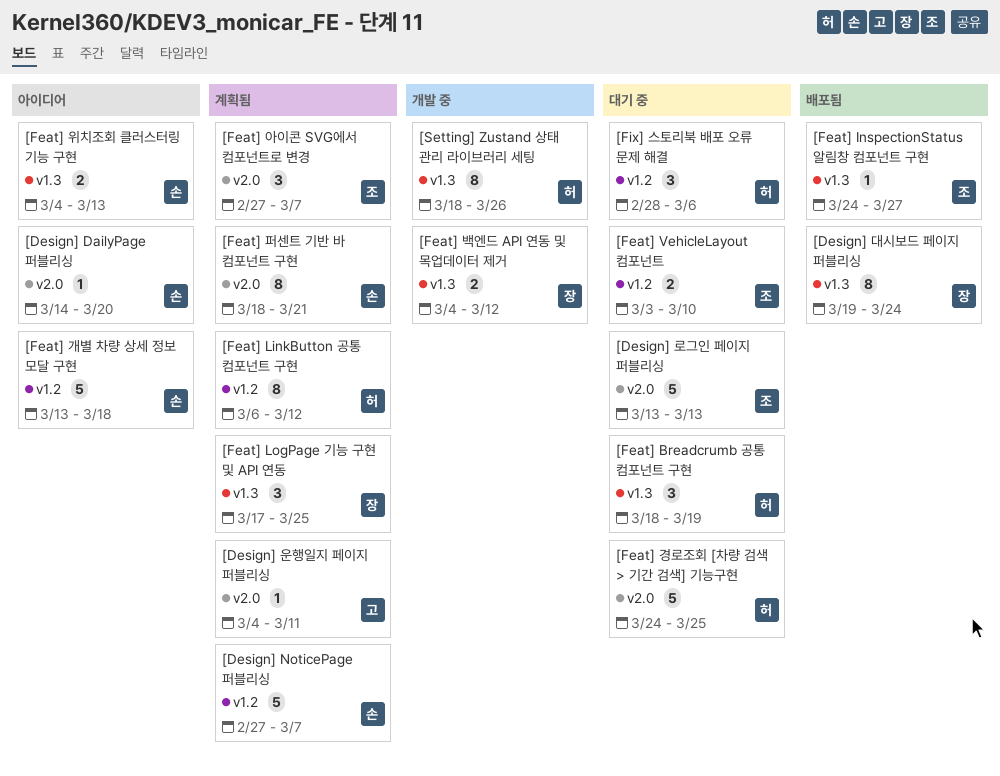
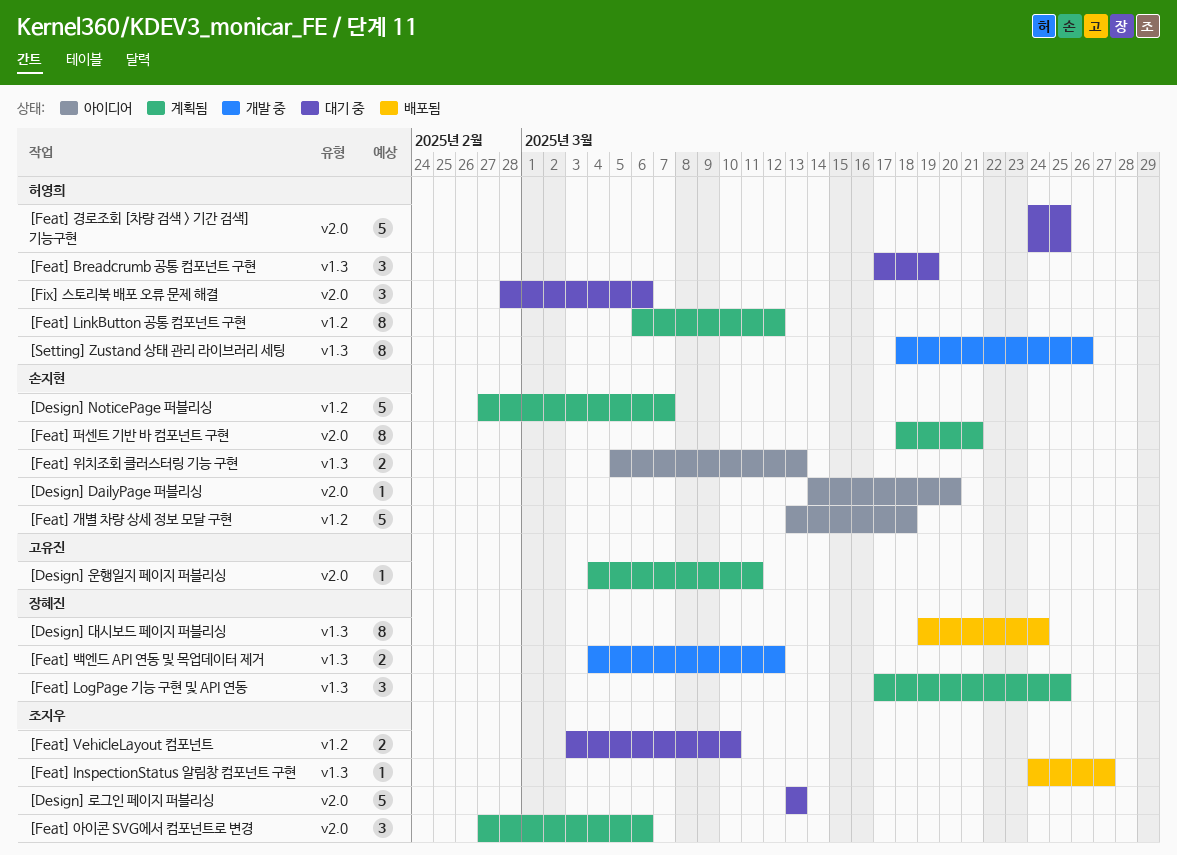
[Feat] Breadcrumb 공통 컴포넌트 구현, start: Mar 18 -> Mar 17
[Feat] 아이콘 SVG에서 컴포넌트로 변경, due: Mar 7 -> Mar 6
[Feat] 위치조회 클러스터링 기능 구현, start: Mar 4 -> Mar 5
[Fix] 스토리북 배포 오류 문제 해결, label: v1.2 -> v2.0

